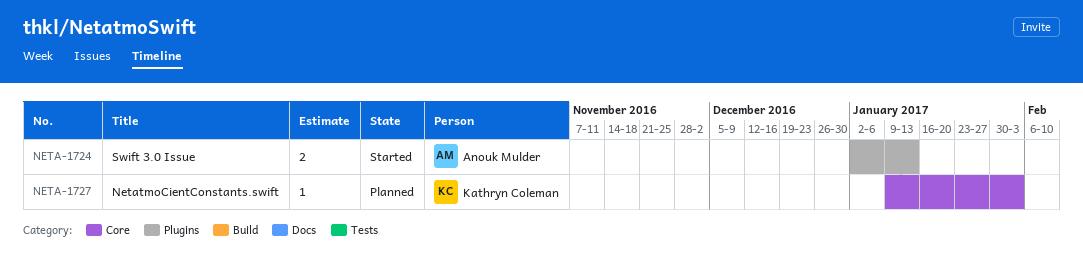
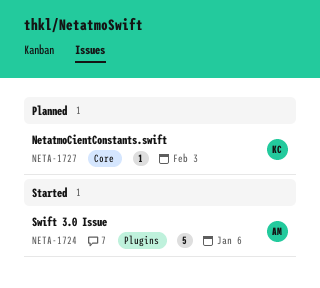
NETA-1724, estimate: 2 -> 5
NETA-1724, due: Jan 13 -> Jan 6

